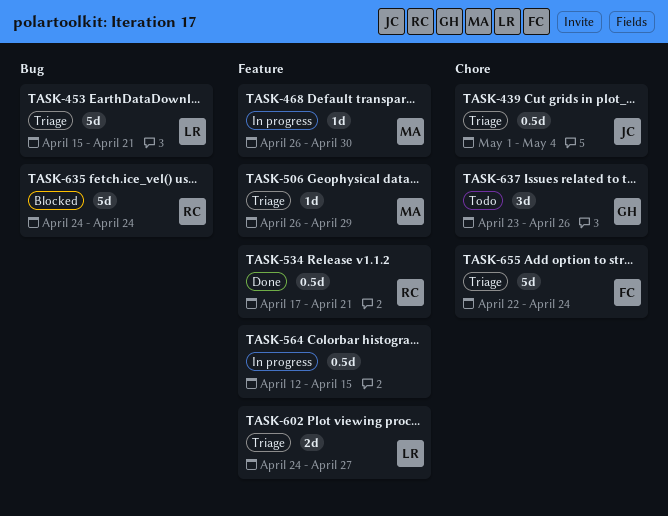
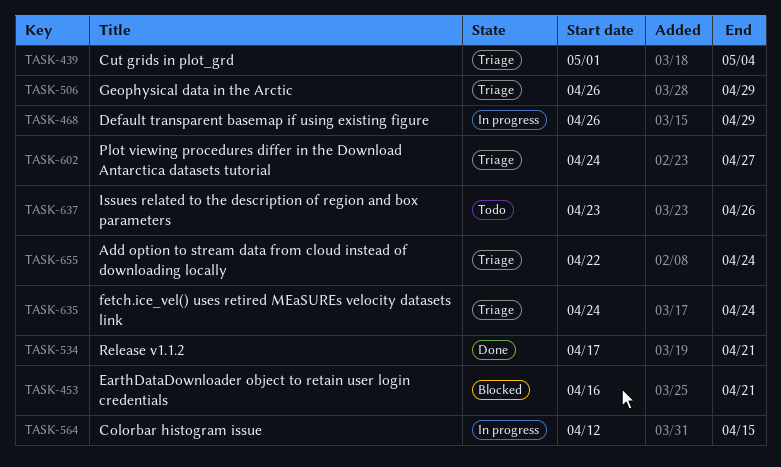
TASK-453, status: Triage -> Blocked
TASK-453, start: Apr 15 -> Apr 16
TASK-468, due: Apr 30 -> Apr 29
TASK-635, status: Blocked -> Triage

